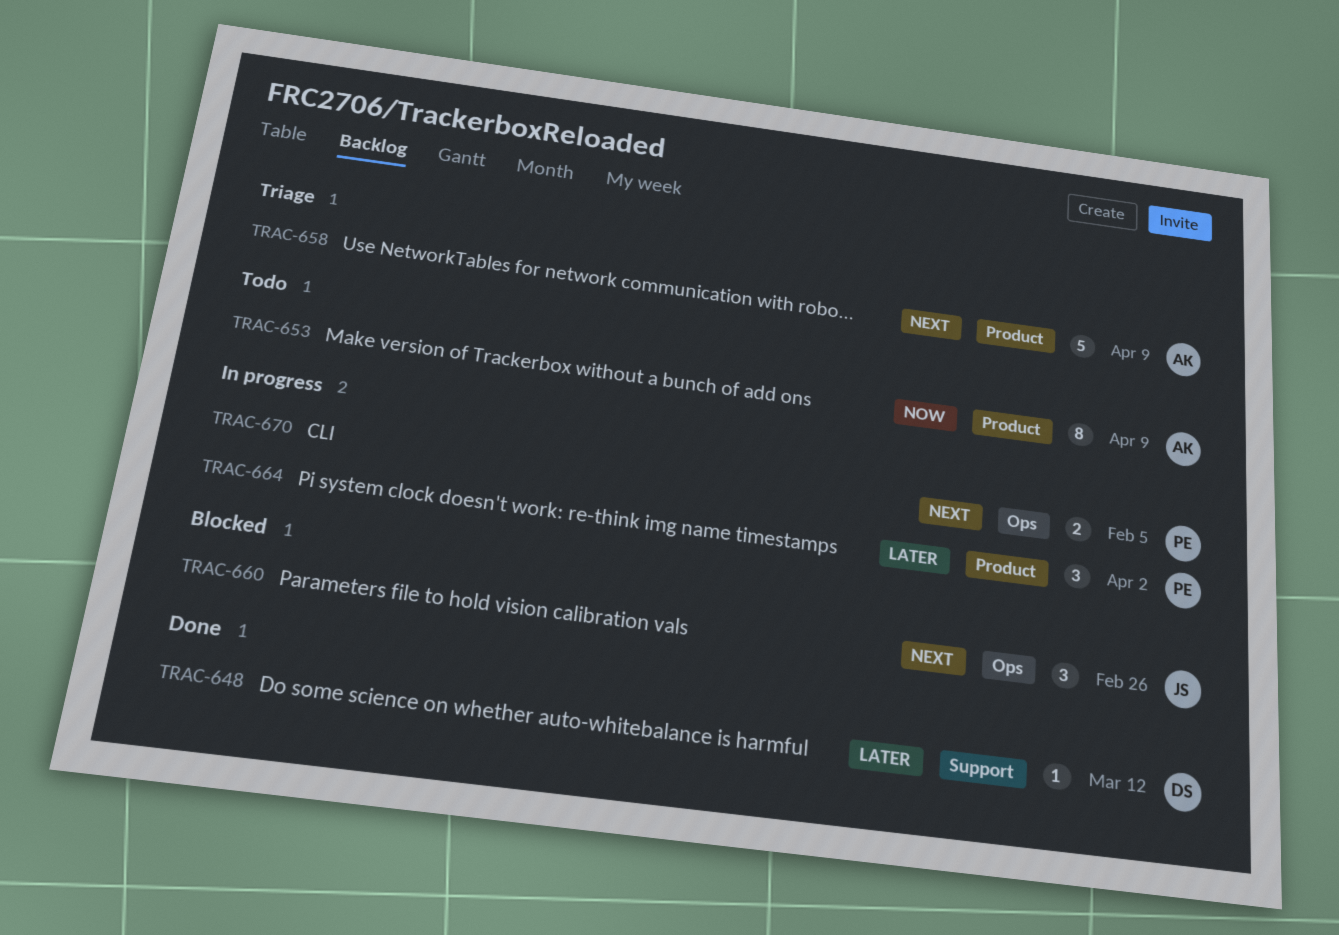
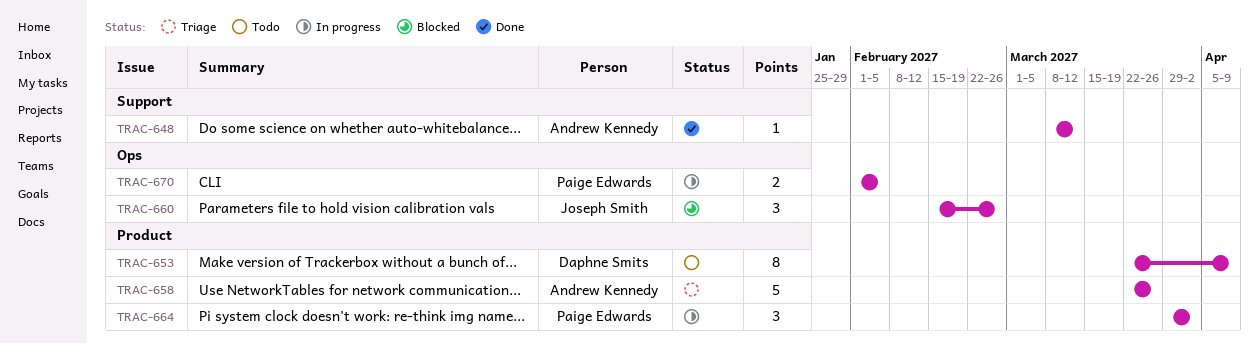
TRAC-648, owner: Daphne Smits -> Andrew Kennedy
TRAC-653, owner: Andrew Kennedy -> Daphne Smits
TRAC-658, due: Apr 9 -> Mar 26

